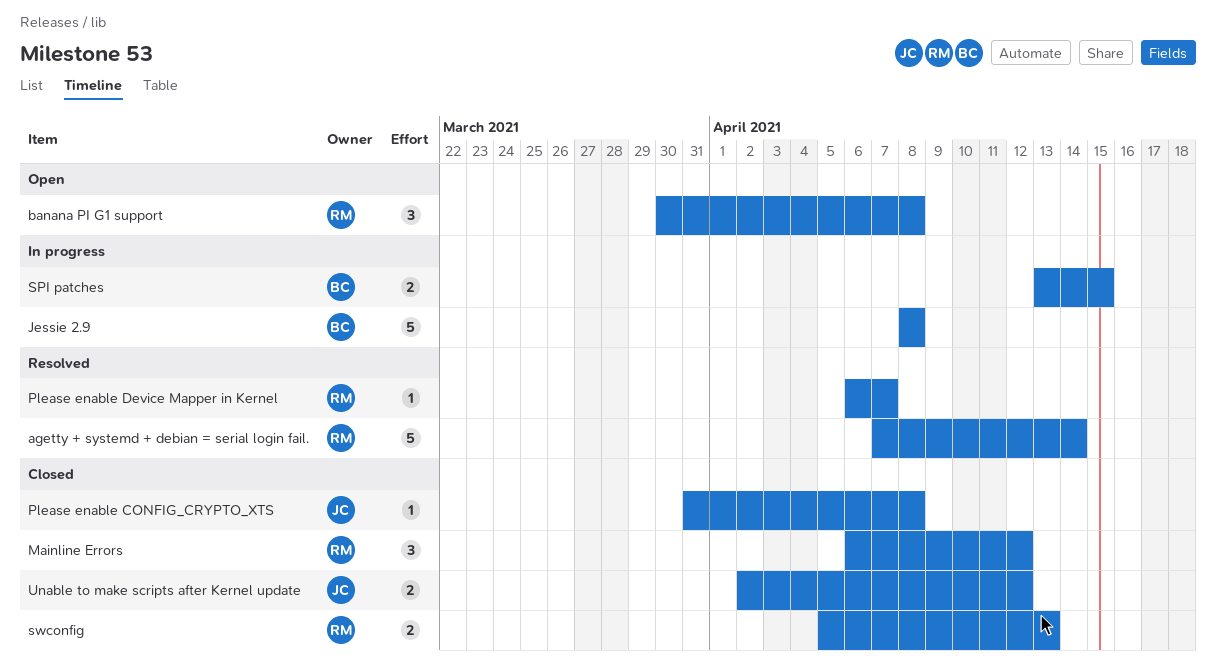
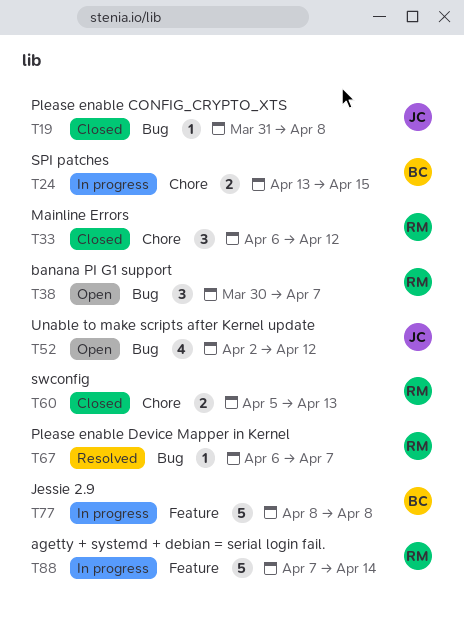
agetty + systemd + debian = serial login fail., status: Resolved -> In progress
banana PI G1 support, due: Apr 8 -> Apr 7
Unable to make scripts after Kernel update, status: Closed -> Open
Unable to make scripts after Kernel update, estimate: 2 -> 4

